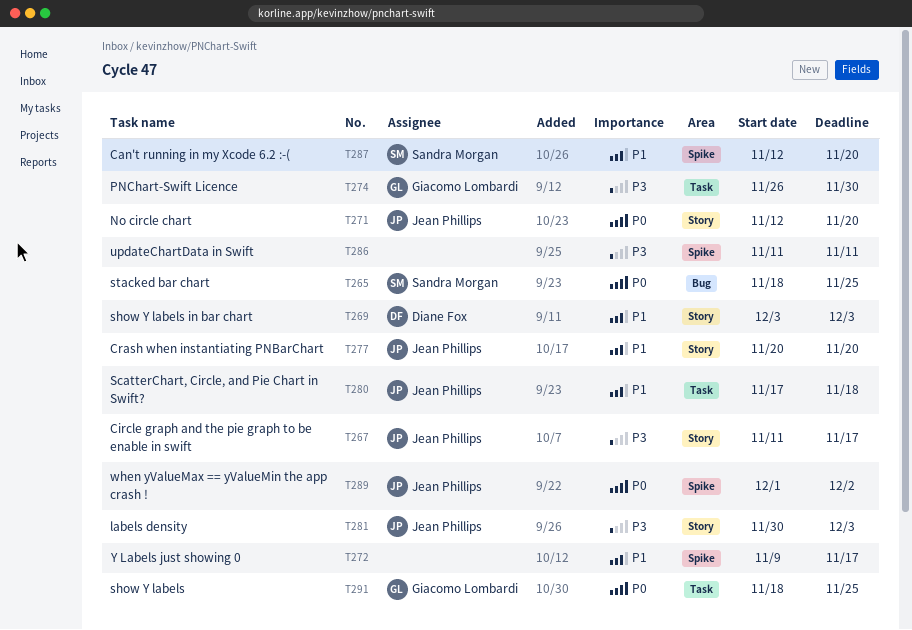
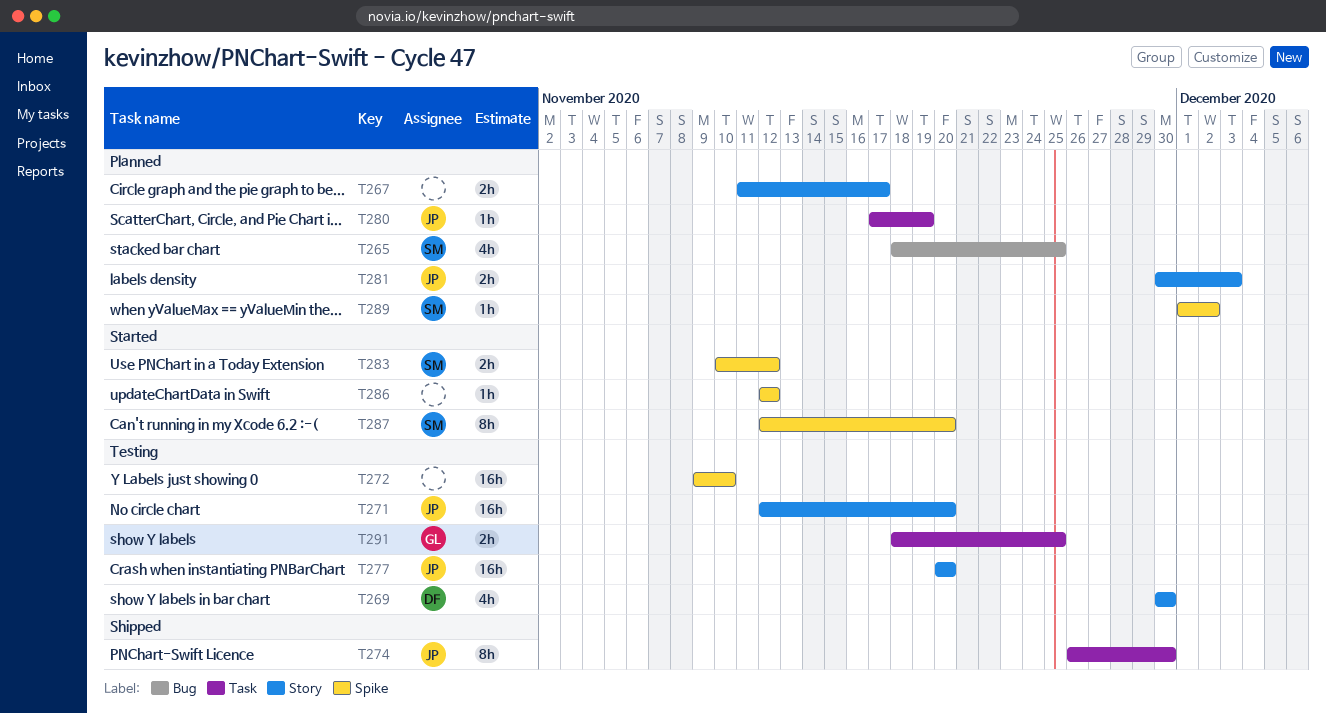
T267, owner: Jean Phillips -> none
T269, start: Dec 3 -> Nov 30
T269, due: Dec 3 -> Nov 30
T272, due: Nov 17 -> Nov 10
T274, owner: Giacomo Lombardi -> Jean Phillips
T280, due: Nov 18 -> Nov 19
T283: none -> present
T286, start: Nov 11 -> Nov 12
T286, due: Nov 11 -> Nov 12
T289, owner: Jean Phillips -> Sandra Morgan

